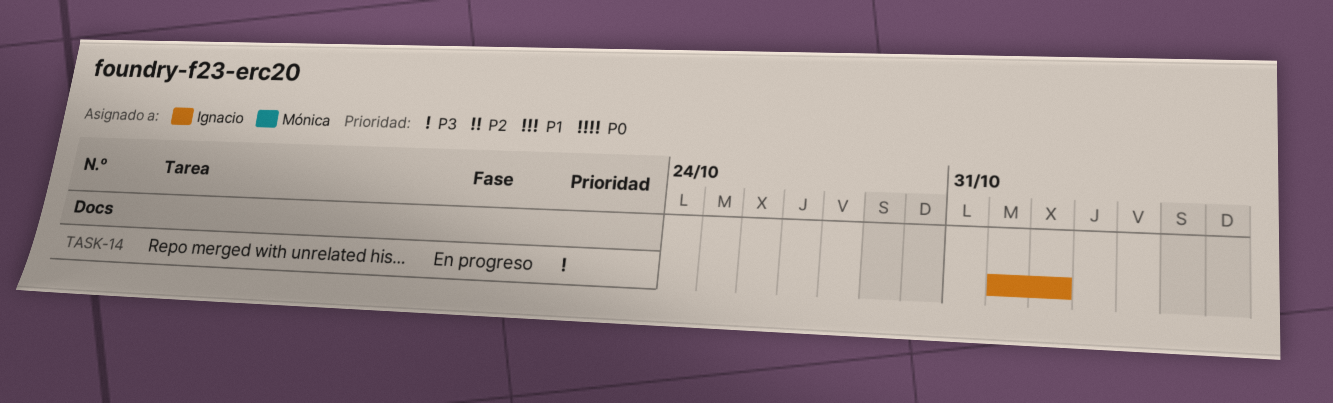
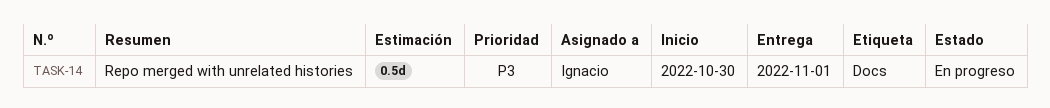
TASK-14, start: Nov 1 -> Oct 30
TASK-14, due: Nov 2 -> Nov 1

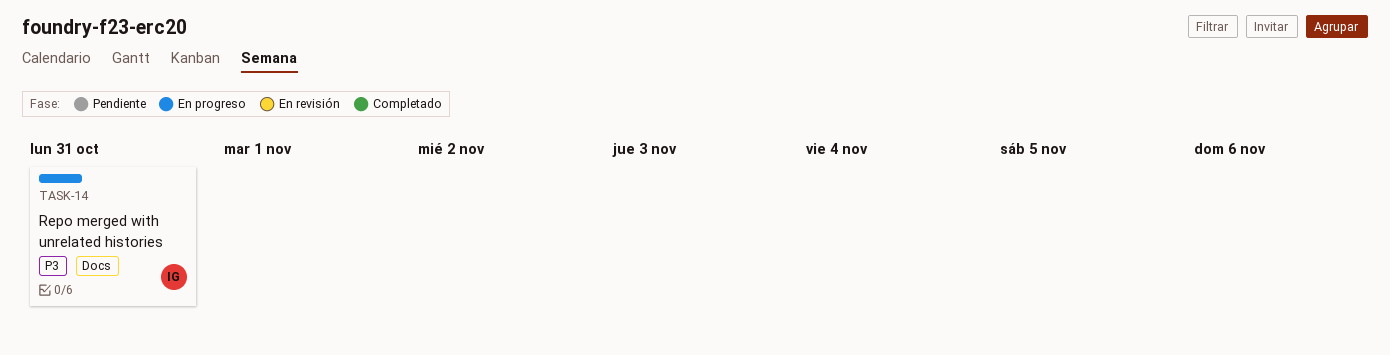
TASK-14, due: Nov 1 -> Oct 31

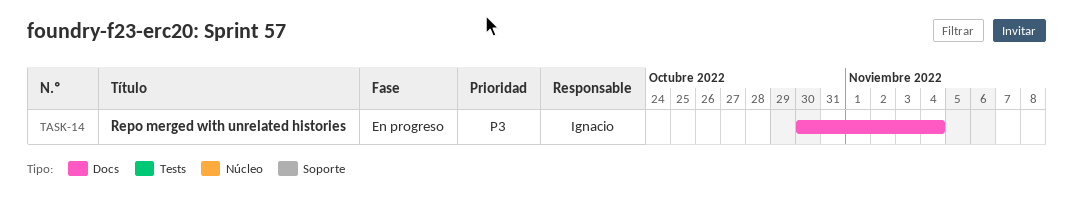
TASK-14, due: Oct 31 -> Nov 4

